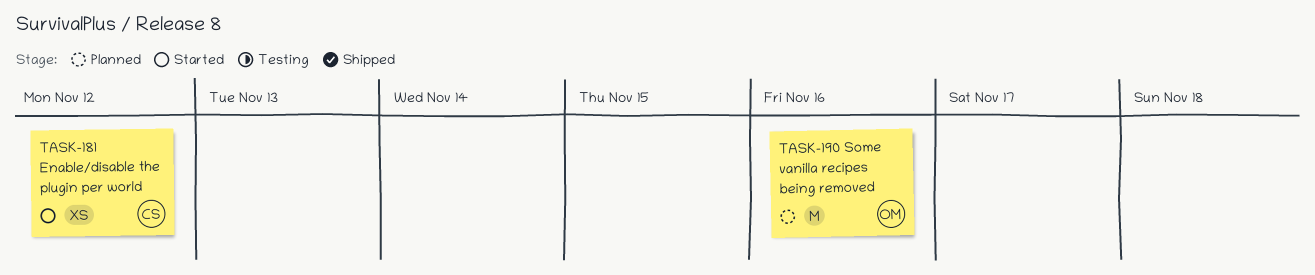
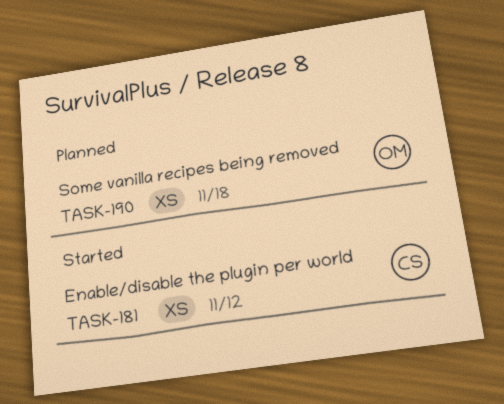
TASK-190, estimate: M -> XS
TASK-190, due: Nov 16 -> Nov 18

